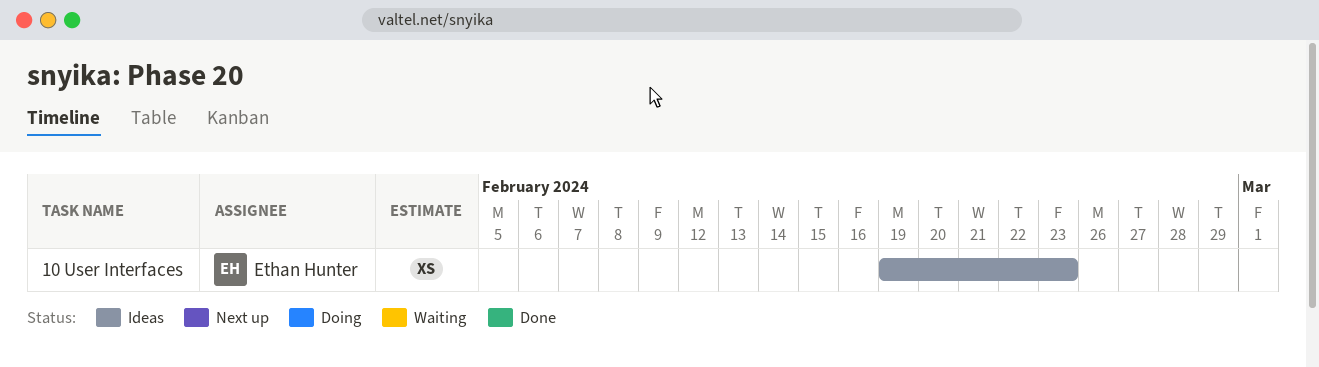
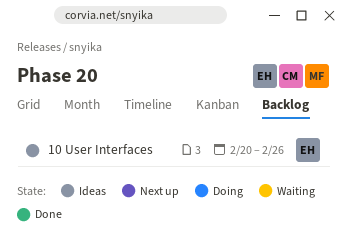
10 User Interfaces, start: Feb 19 -> Feb 20
10 User Interfaces, due: Feb 23 -> Feb 26

